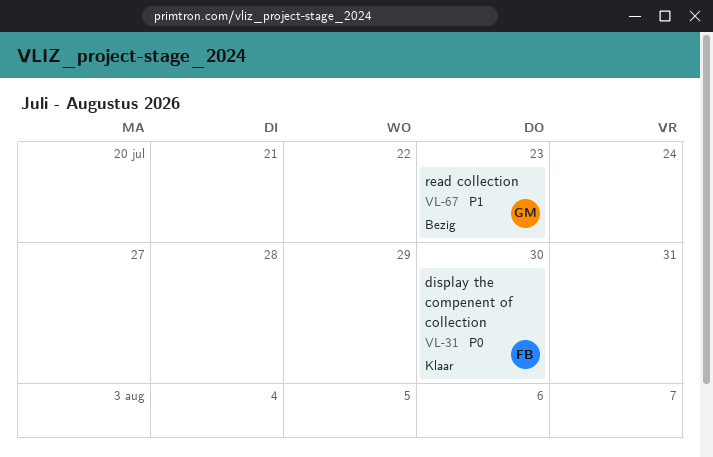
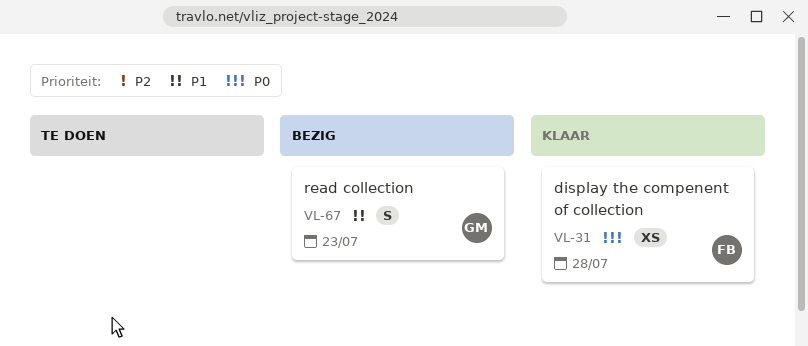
VL-31, due: Jul 30 -> Jul 28

